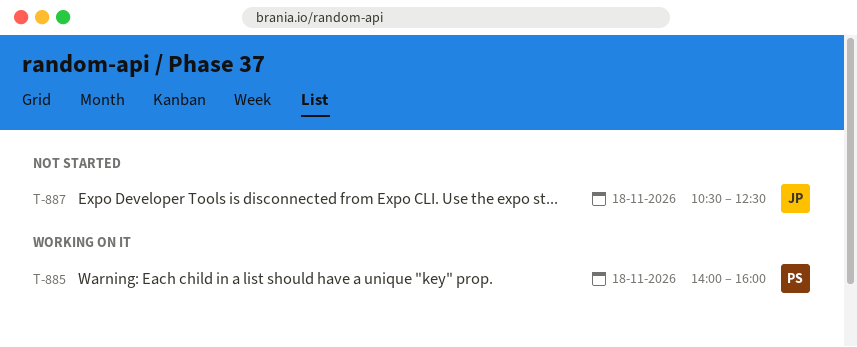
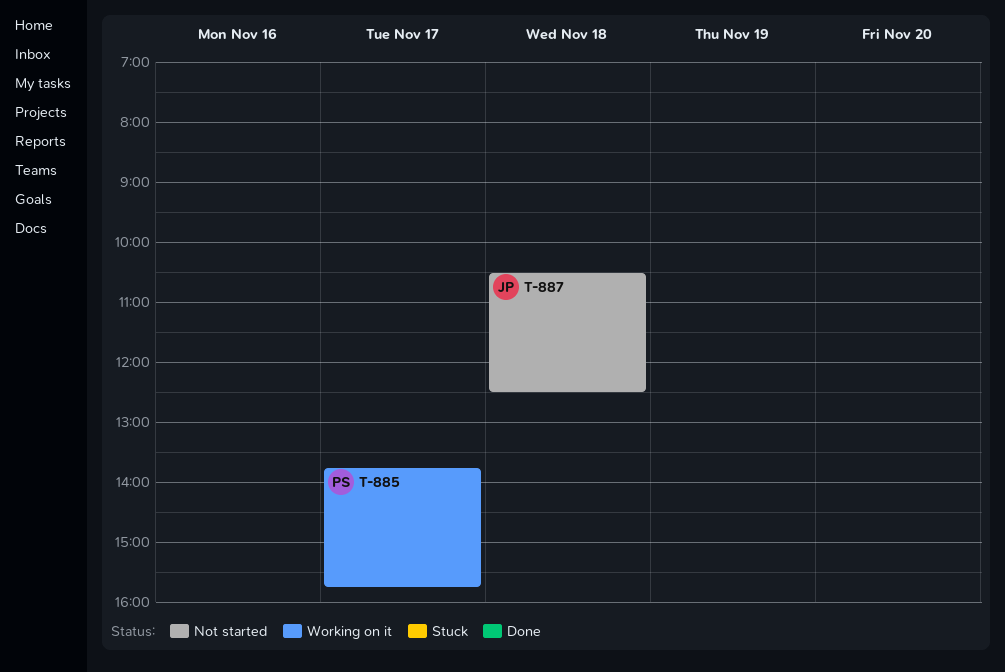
T-885, day: Nov 18 -> Nov 17
T-885, begins: 14:00 -> 13:45
T-885, ends: 16:00 -> 15:45

